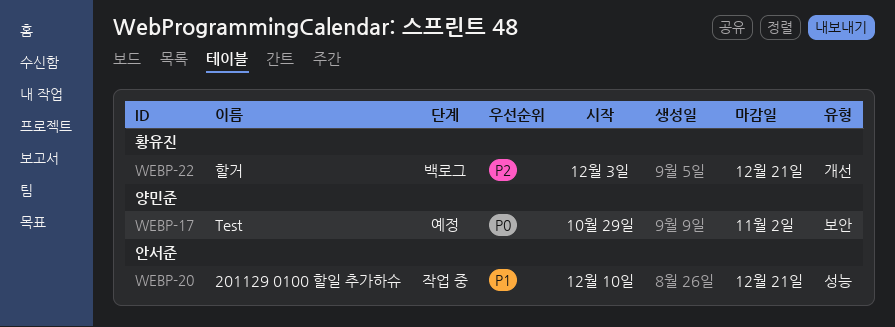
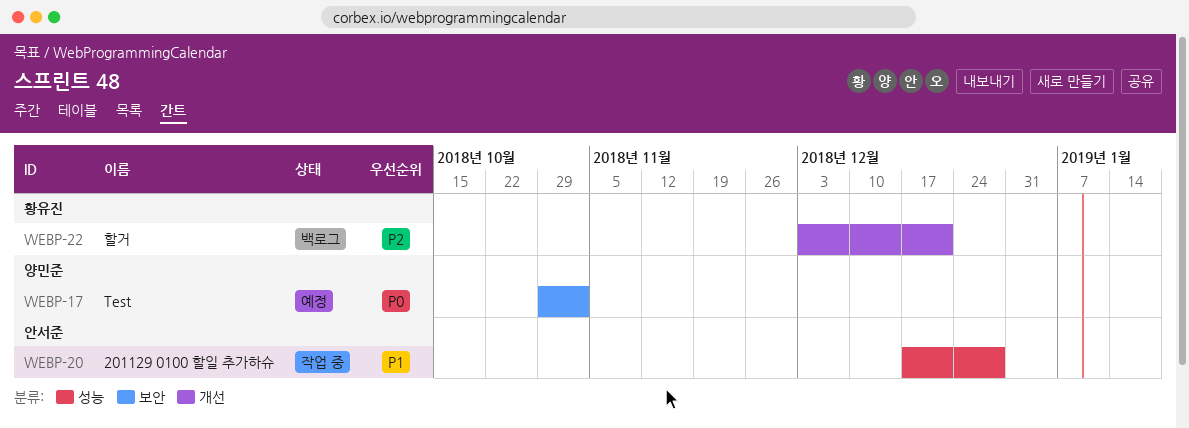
WEBP-20, start: Dec 10 -> Dec 17
WEBP-20, due: Dec 21 -> Dec 28

